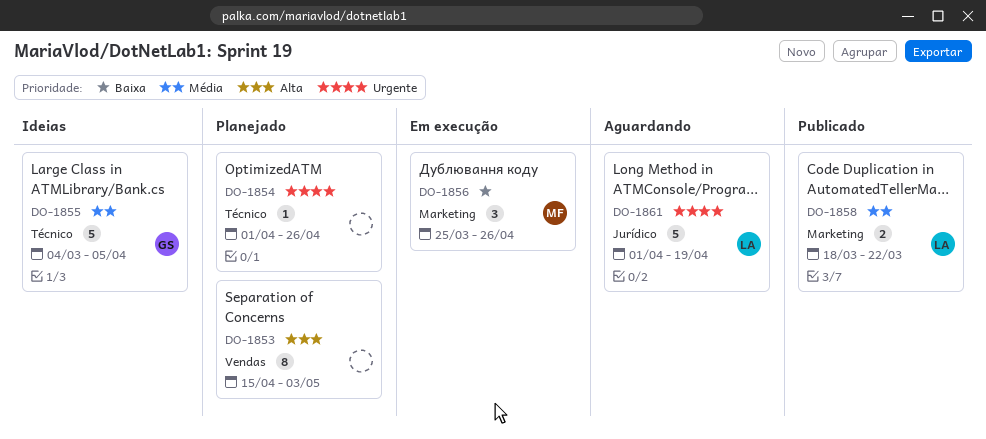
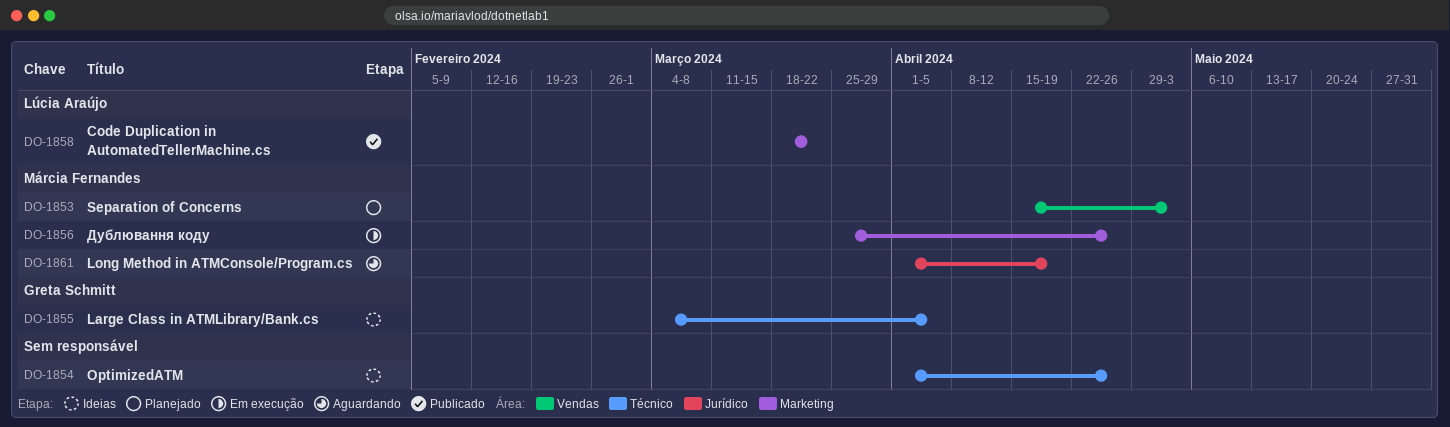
DO-1853, owner: none -> Márcia Fernandes
DO-1854, status: Planejado -> Ideias
DO-1861, owner: Lúcia Araújo -> Márcia Fernandes

